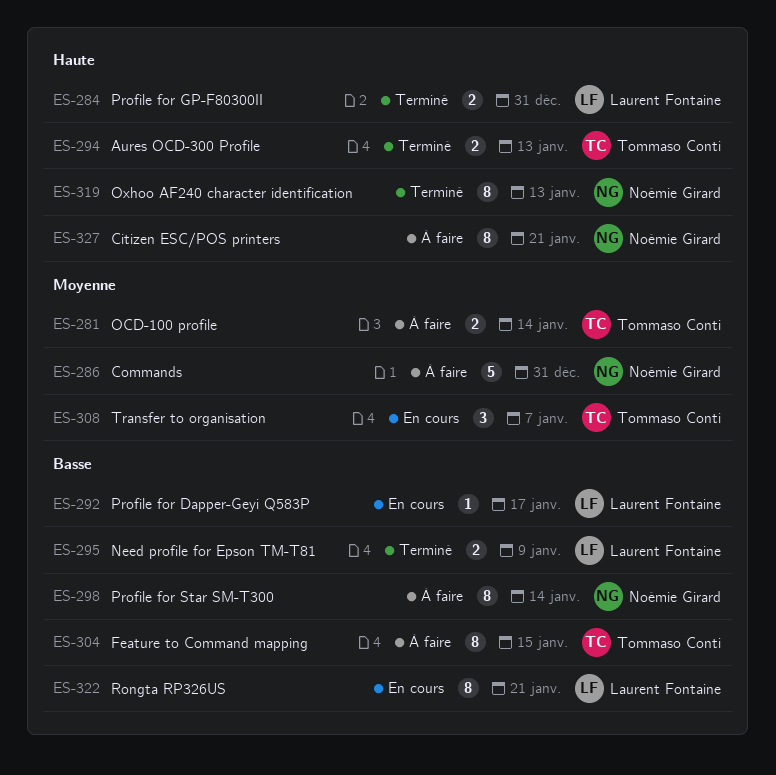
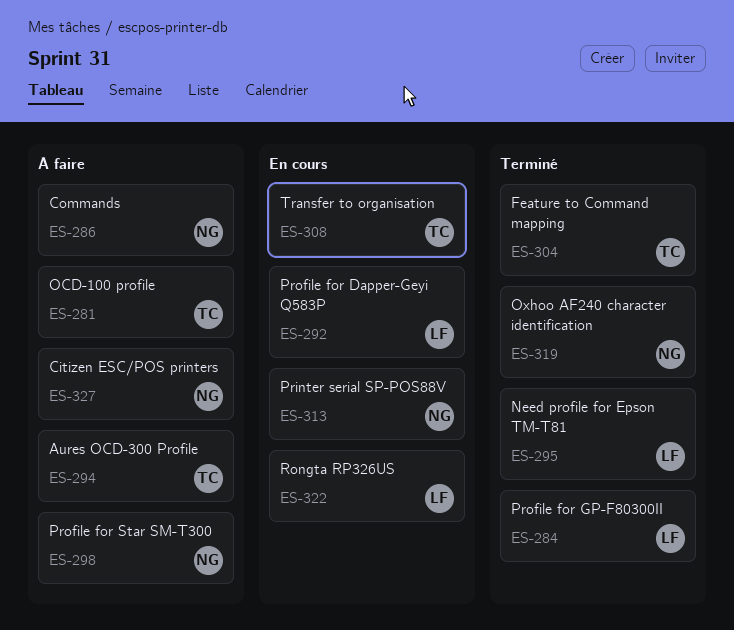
ES-294, status: Terminé -> À faire
ES-304, status: À faire -> Terminé
ES-313: none -> present

